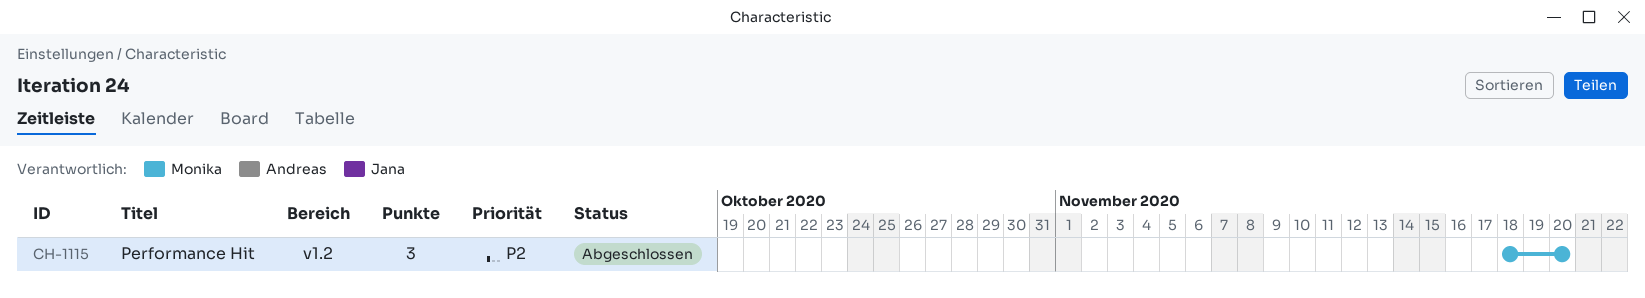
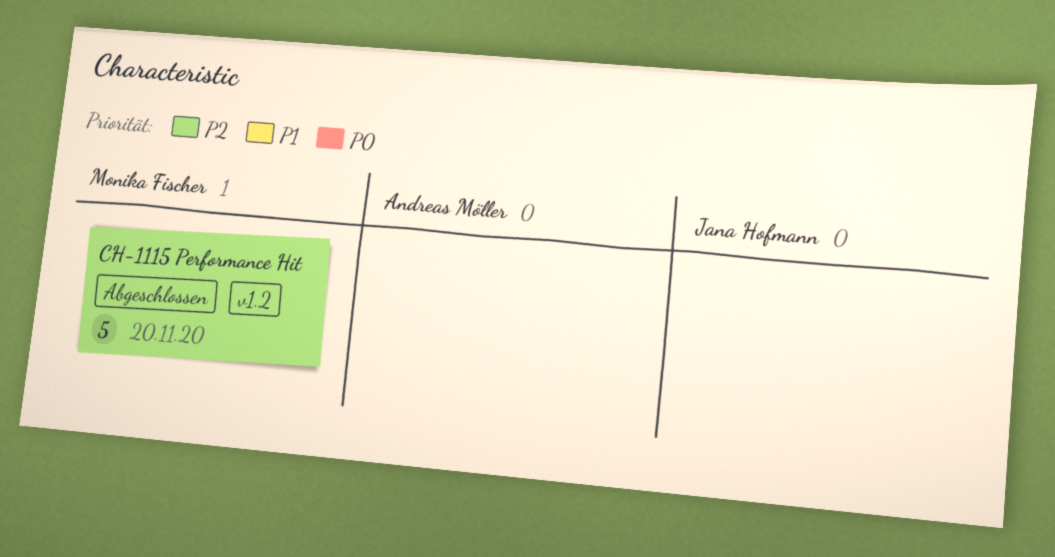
CH-1115, estimate: 3 -> 5

